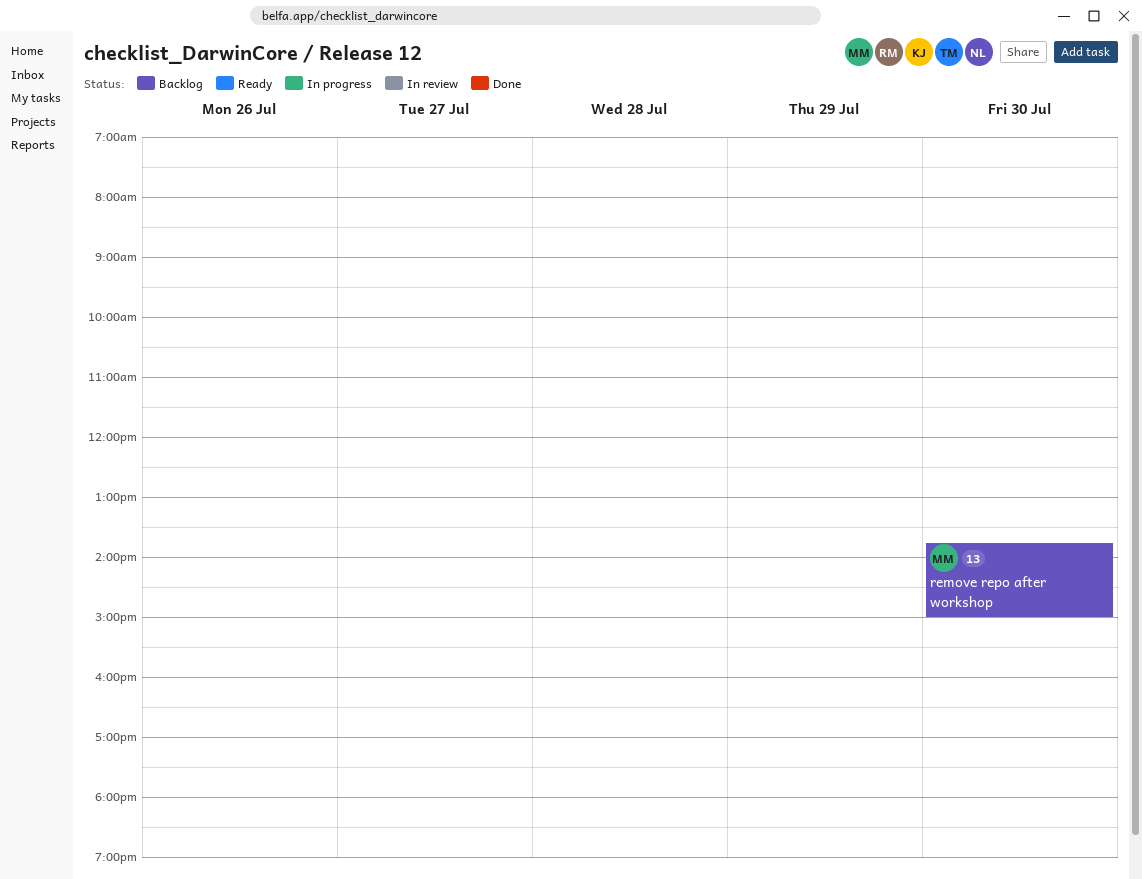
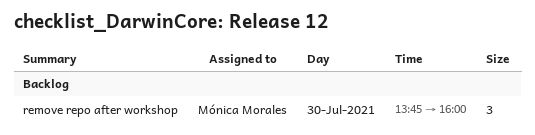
remove repo after workshop, estimate: 13 -> 3
remove repo after workshop, ends: 15:00 -> 16:00

